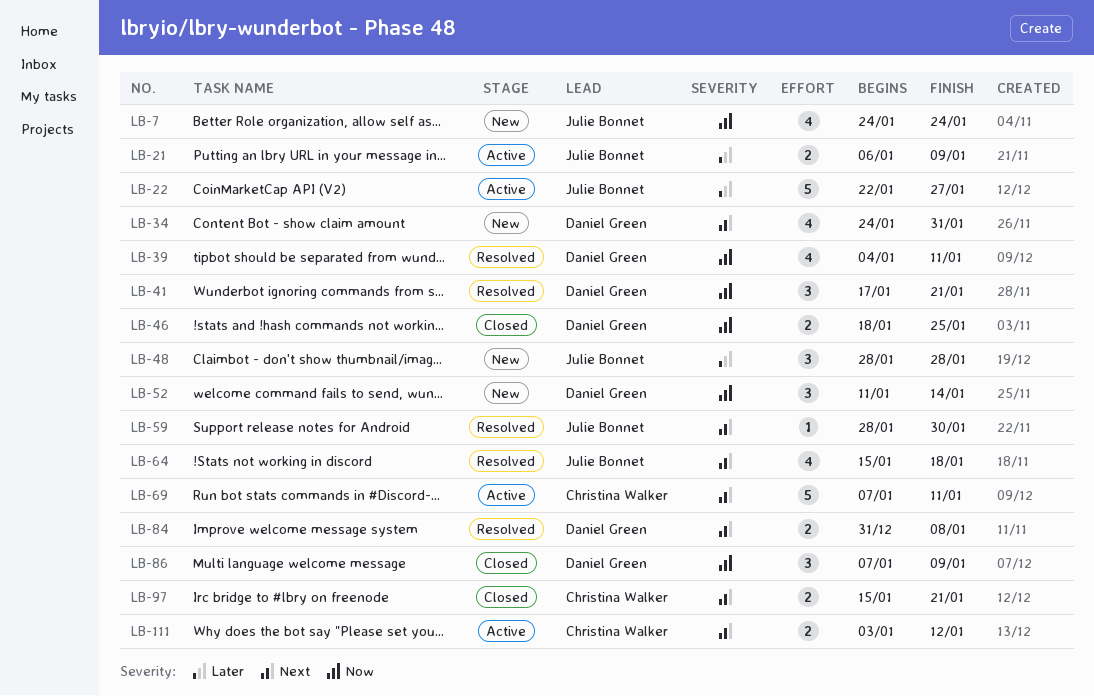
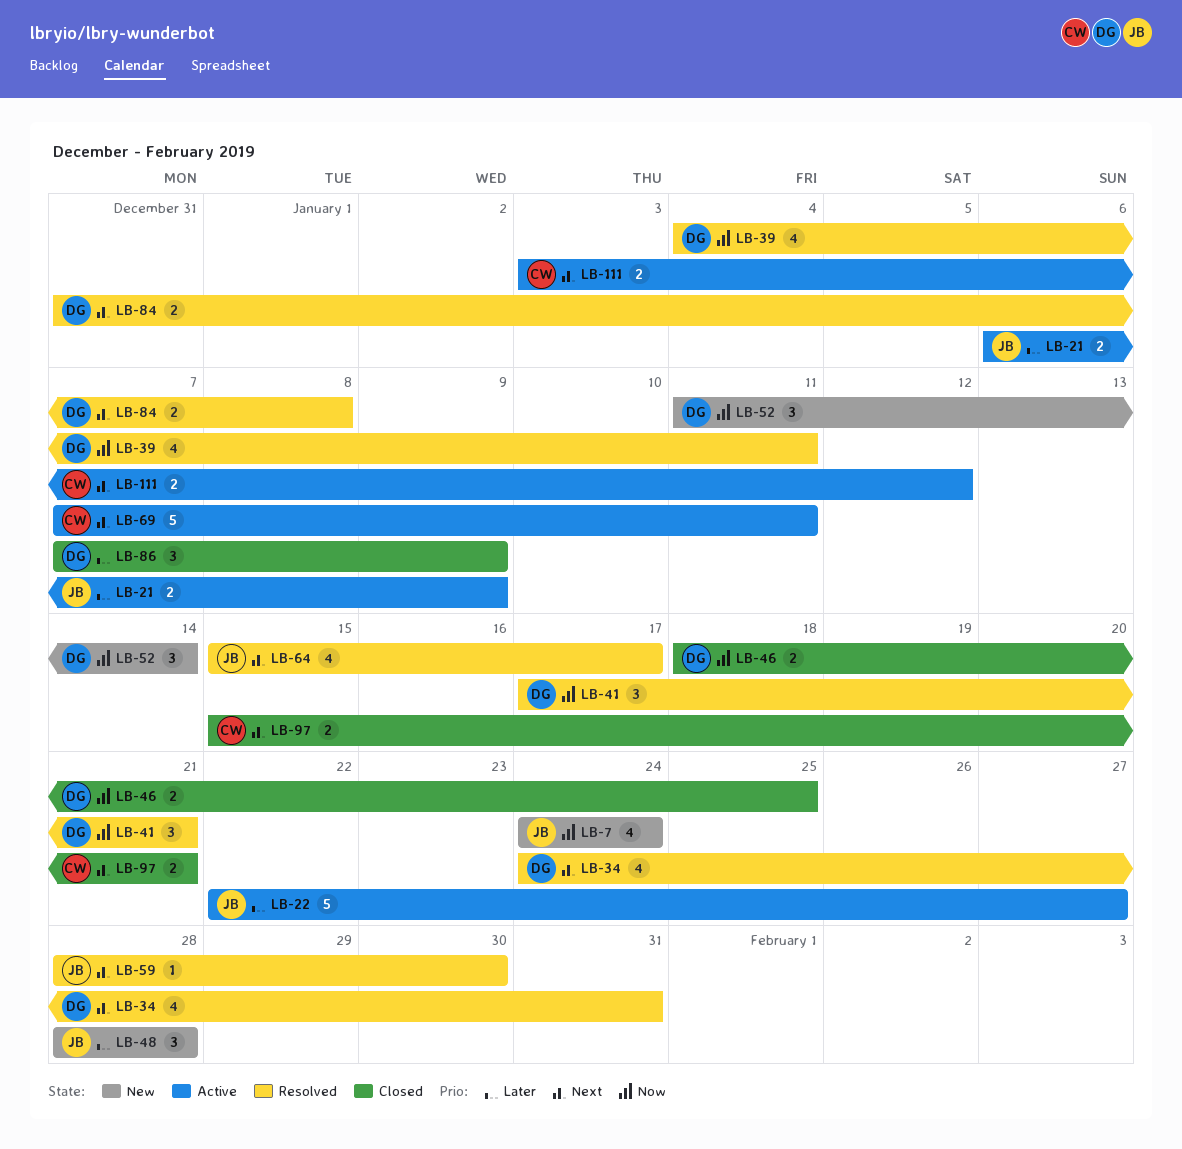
LB-34, status: New -> Resolved
LB-64, due: Jan 18 -> Jan 17
LB-86, priority: Now -> Later

